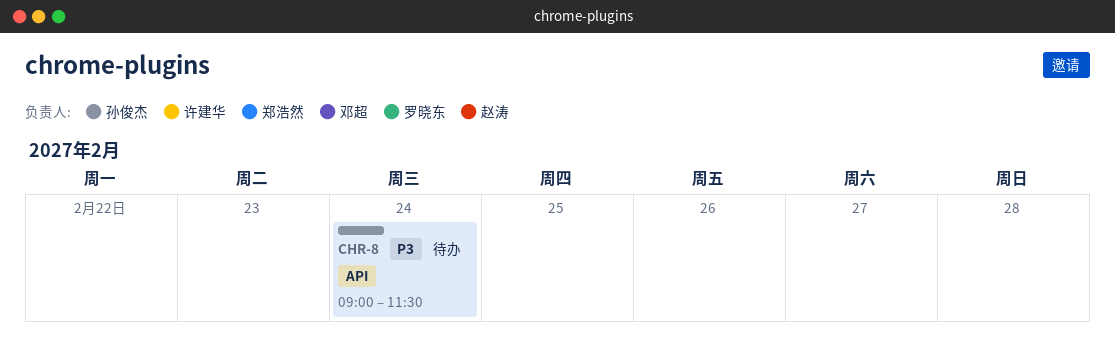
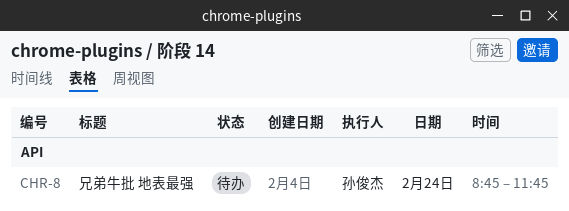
CHR-8, begins: 09:00 -> 08:45
CHR-8, ends: 11:30 -> 11:45

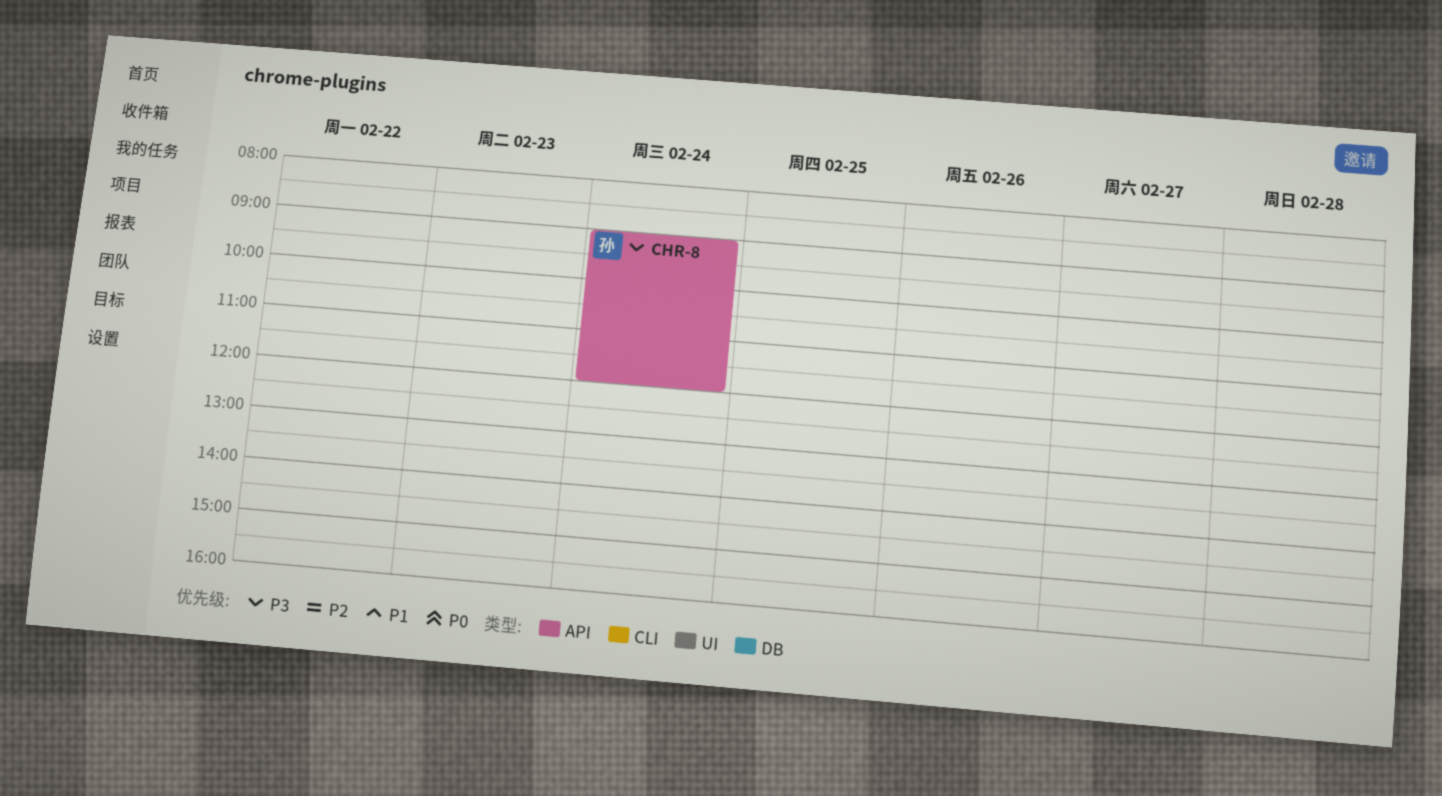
CHR-8, begins: 08:45 -> 09:00
CHR-8, ends: 11:45 -> 12:00

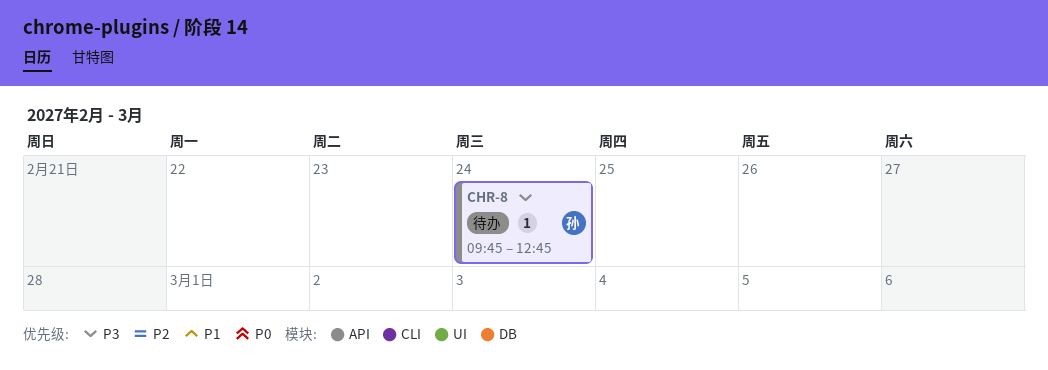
CHR-8, begins: 09:00 -> 09:45
CHR-8, ends: 12:00 -> 12:45

